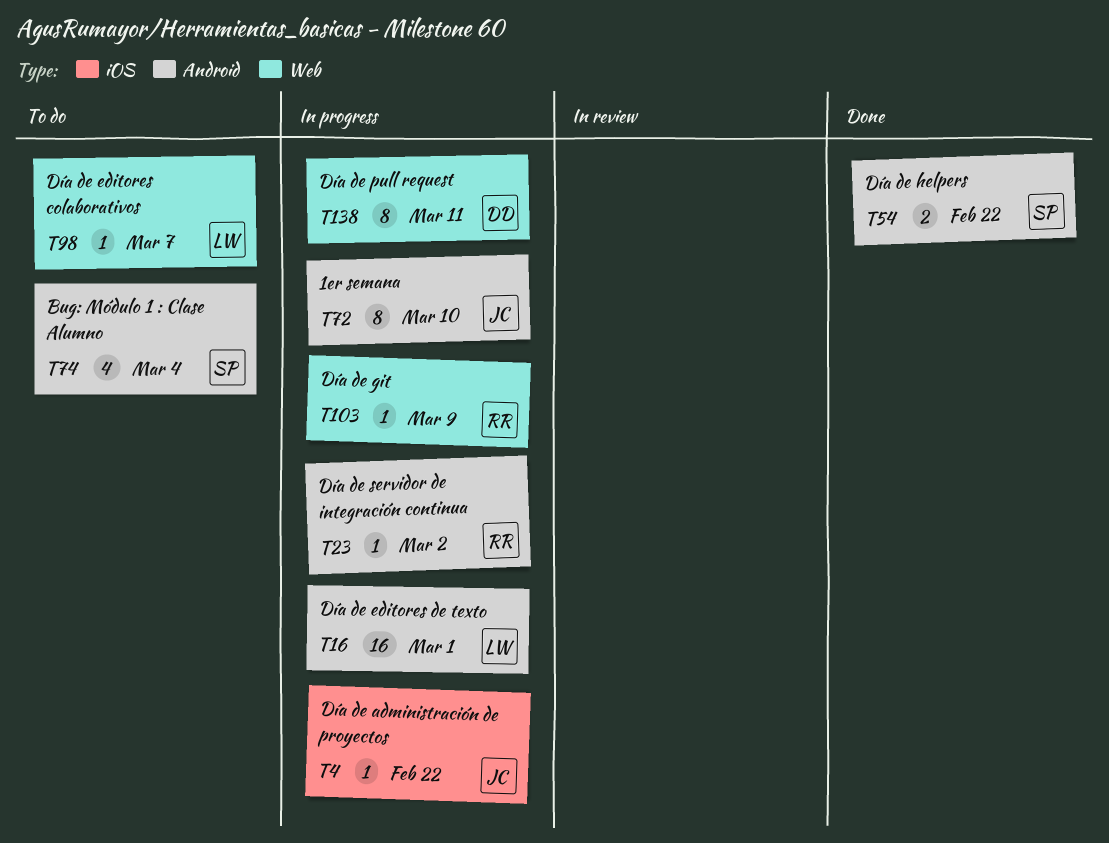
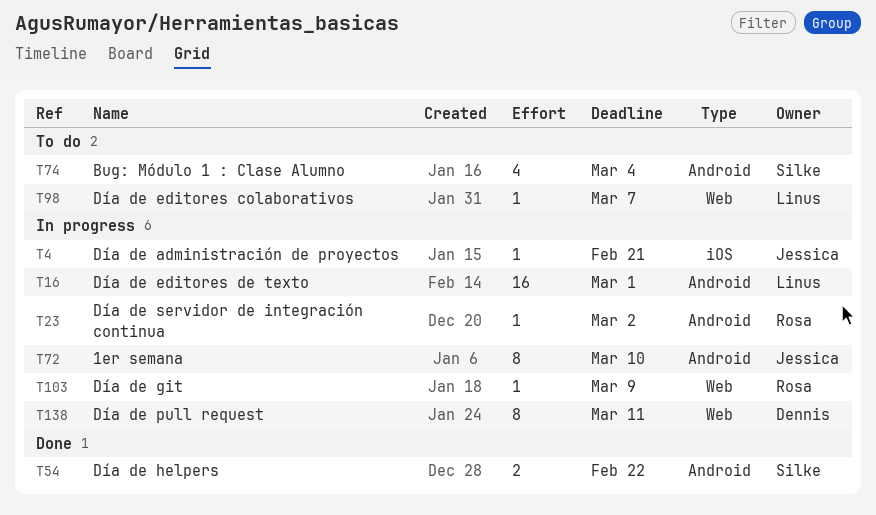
T4, due: Feb 22 -> Feb 21

